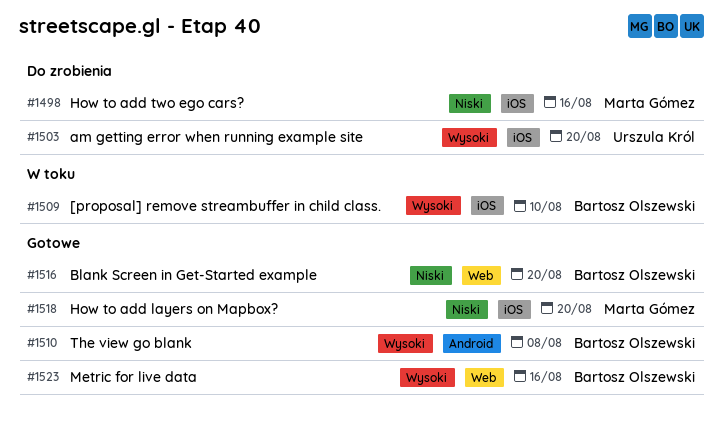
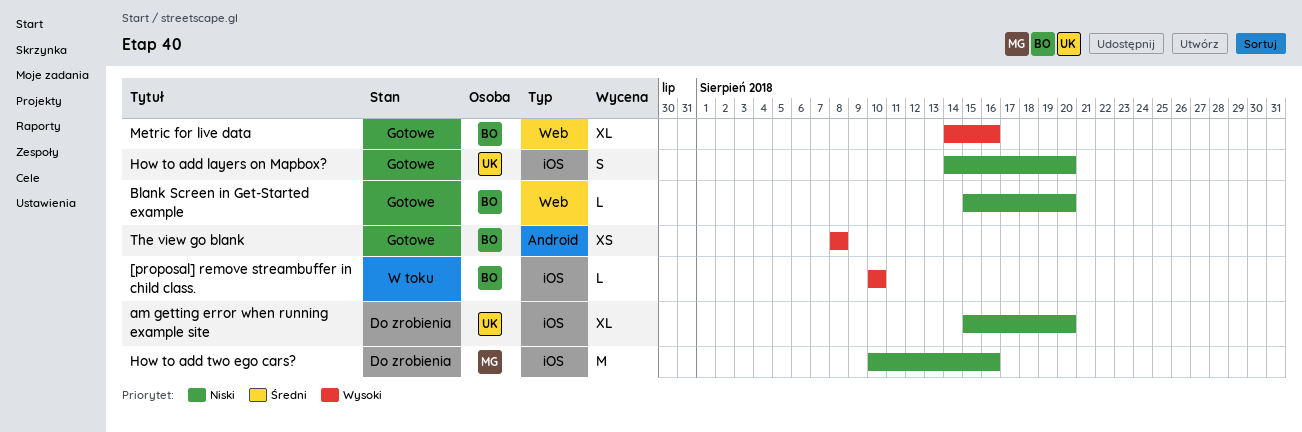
am getting error when running example site, priority: Wysoki -> Niski
How to add layers on Mapbox?, owner: Marta Gómez -> Urszula Król

